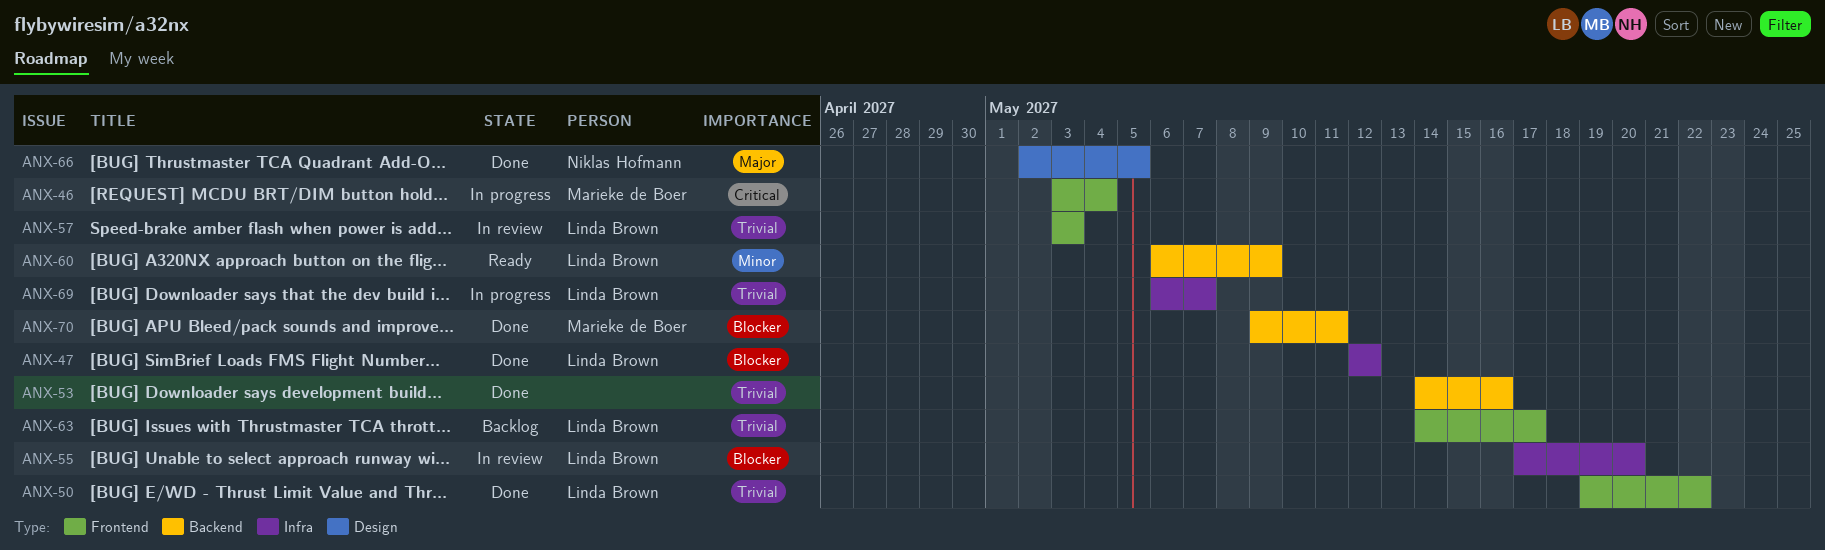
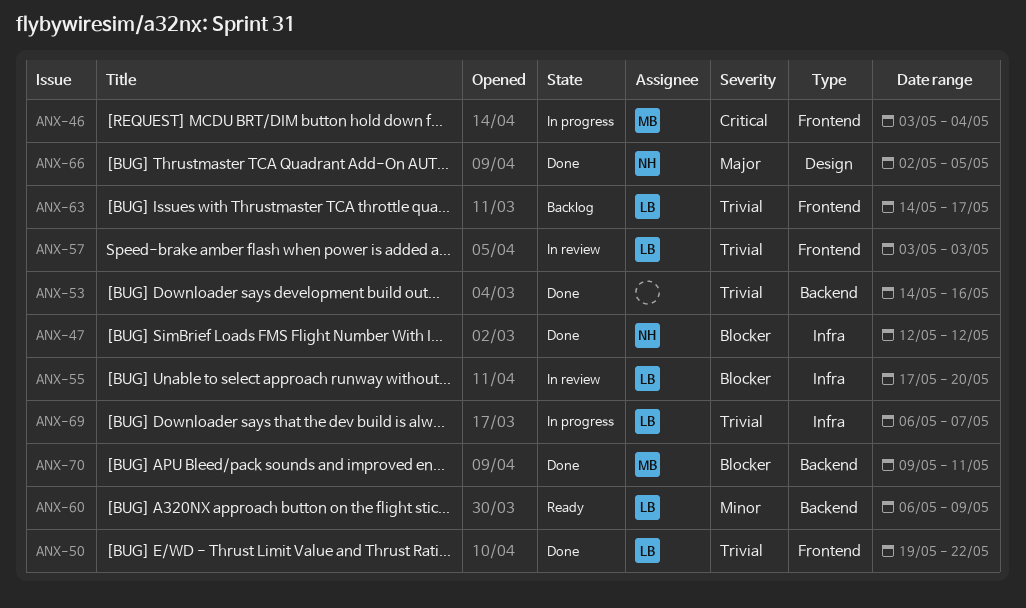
ANX-47, owner: Linda Brown -> Niklas Hofmann

